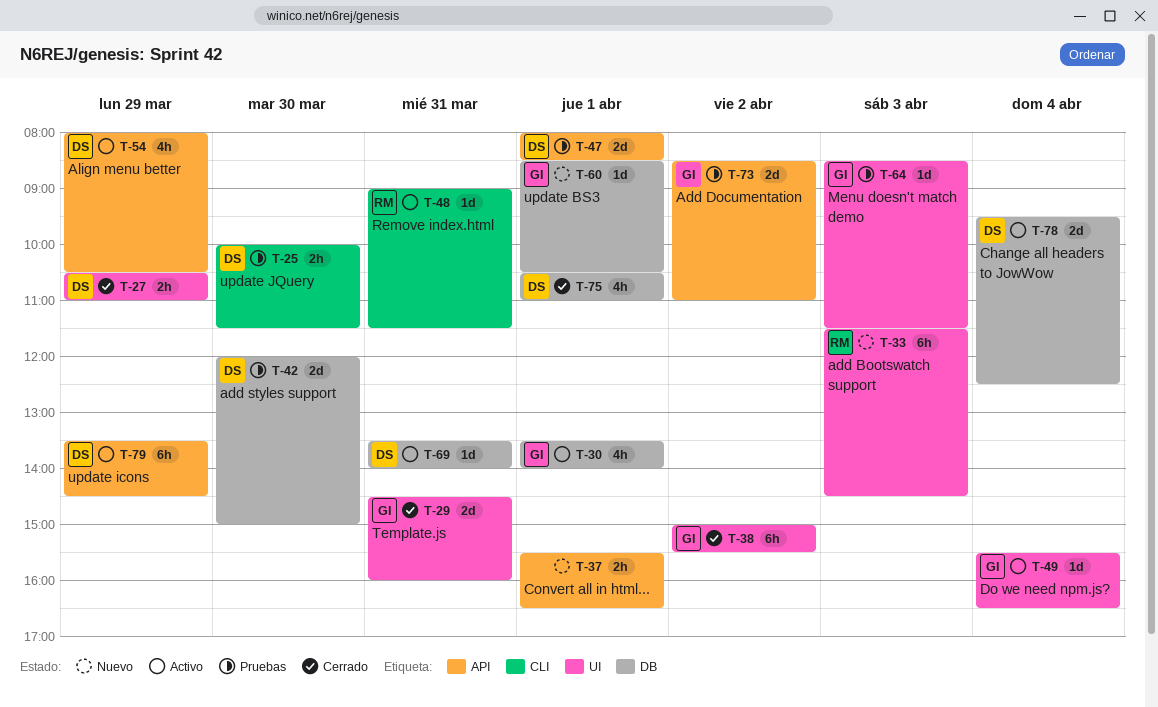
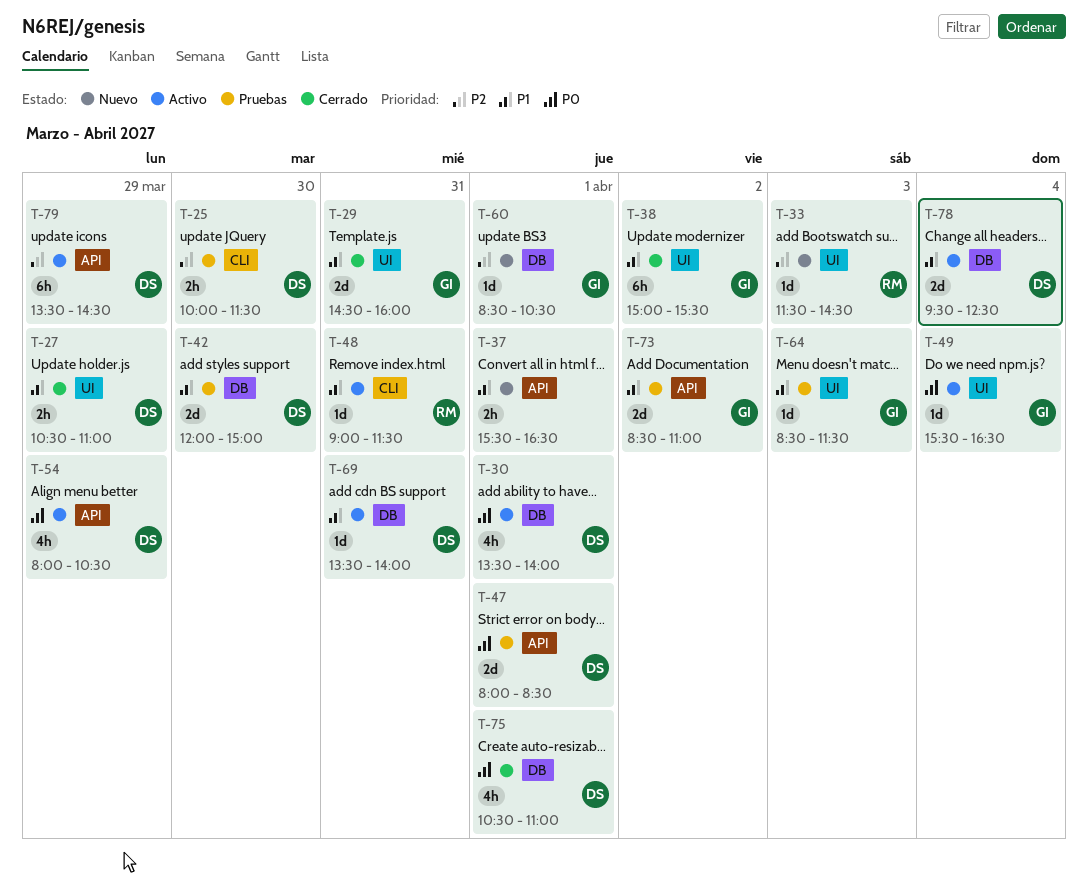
T-30, owner: GI -> DS
T-33, estimate: 6h -> 1d

